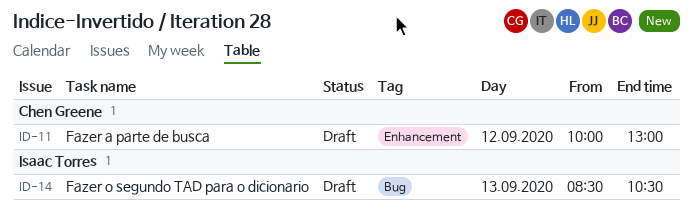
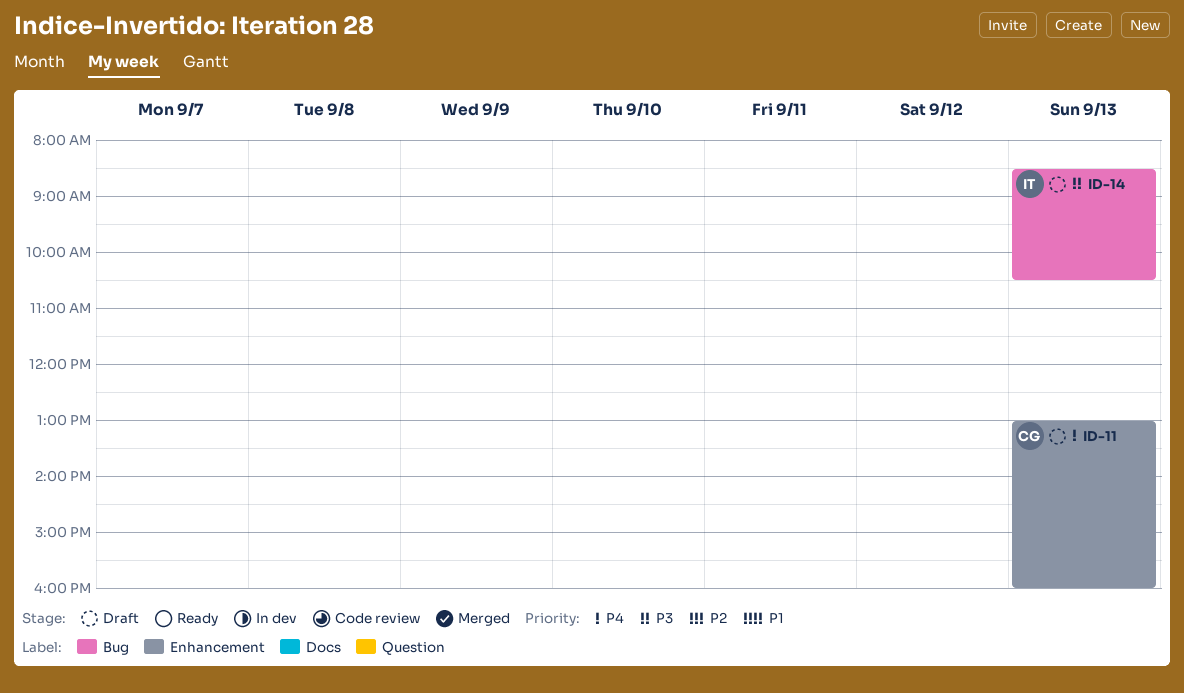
ID-11, day: Sep 12 -> Sep 13
ID-11, begins: 10:00 -> 13:00
ID-11, ends: 13:00 -> 16:00

